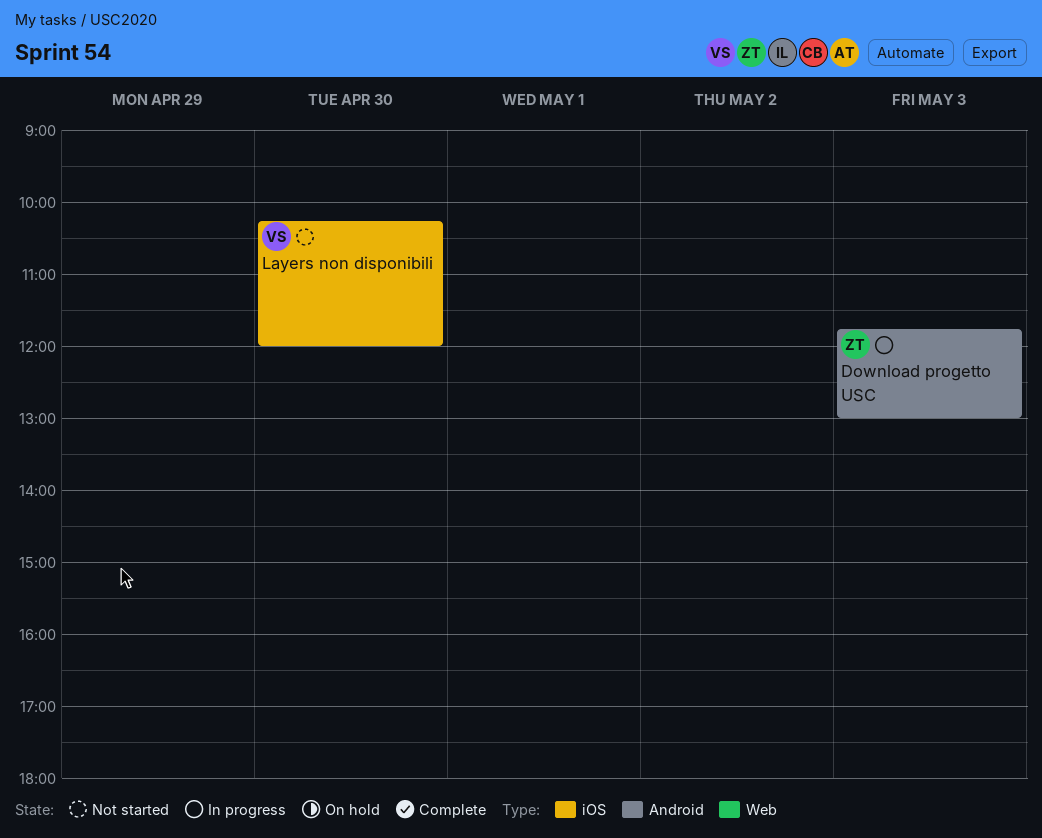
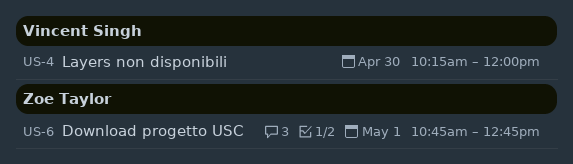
Download progetto USC, day: May 3 -> May 1
Download progetto USC, begins: 11:45 -> 10:45
Download progetto USC, ends: 13:00 -> 12:45

